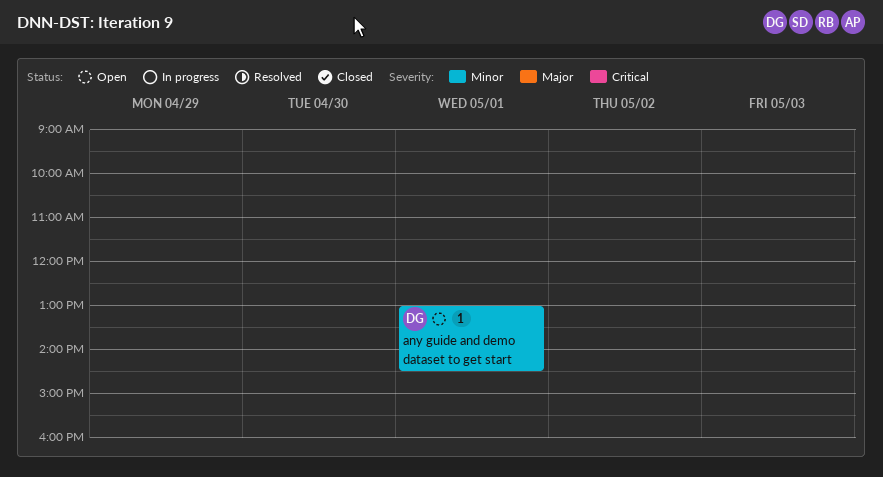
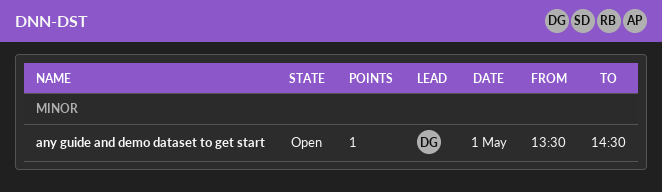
any guide and demo dataset to get start, begins: 13:00 -> 13:30

